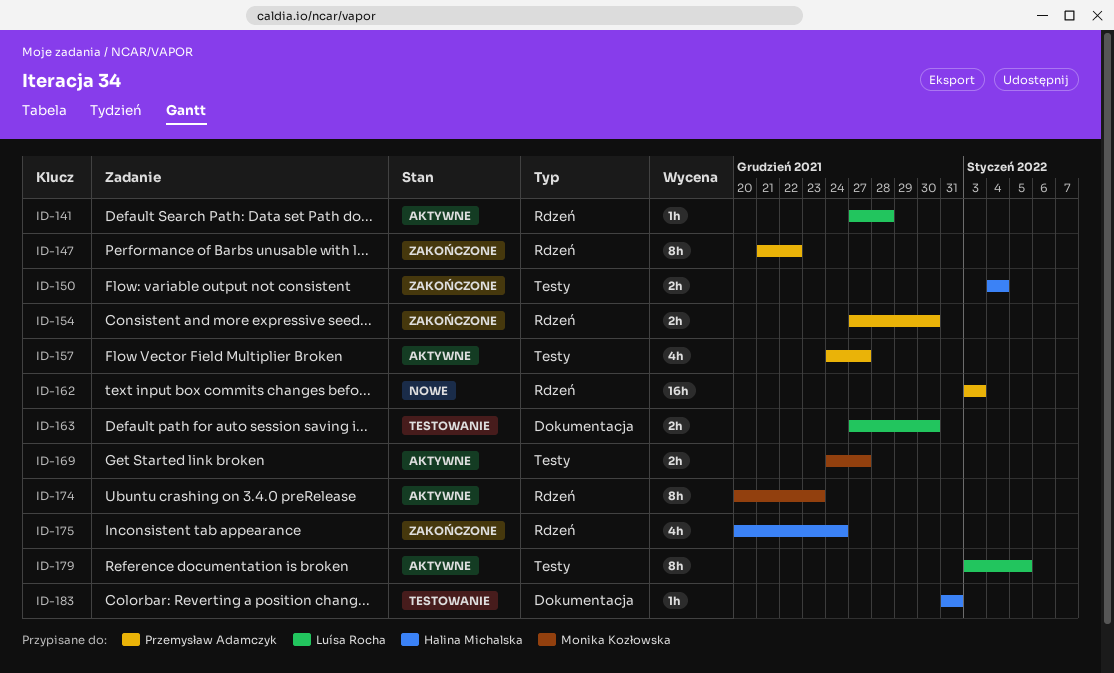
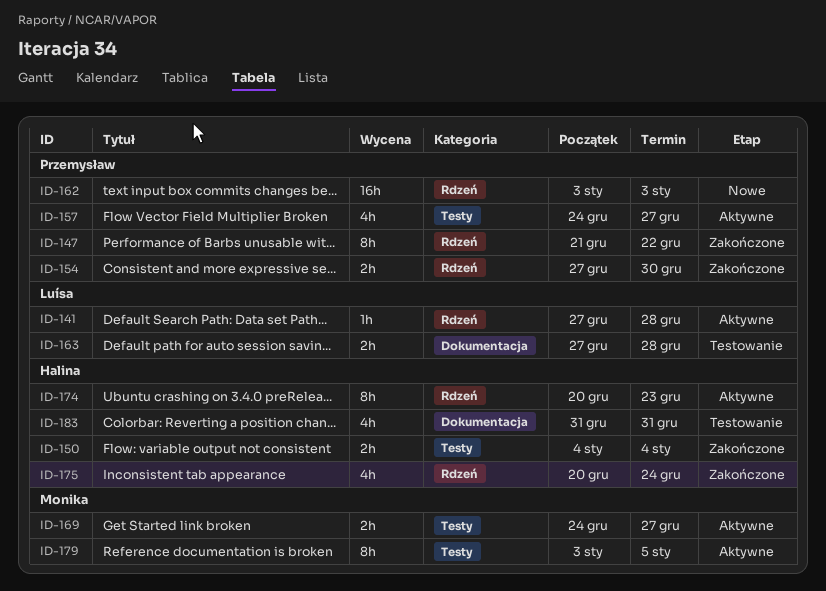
ID-163, due: Dec 30 -> Dec 28
ID-174, owner: Monika Kozłowska -> Halina Michalska
ID-179, owner: Luísa Rocha -> Monika Kozłowska
ID-183, estimate: 1h -> 4h

